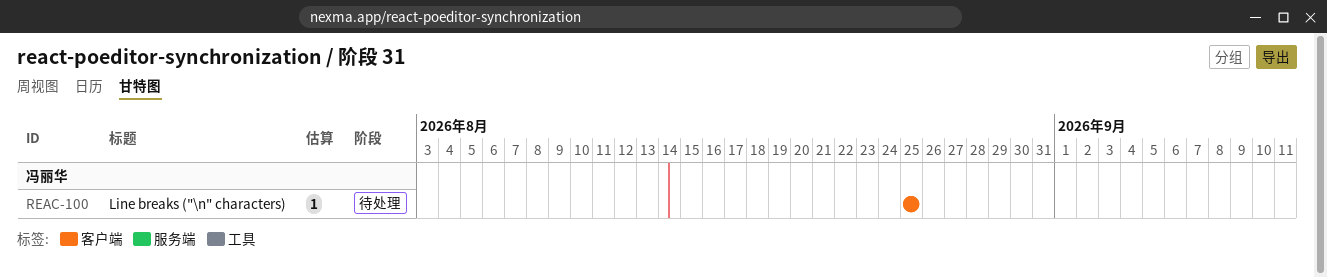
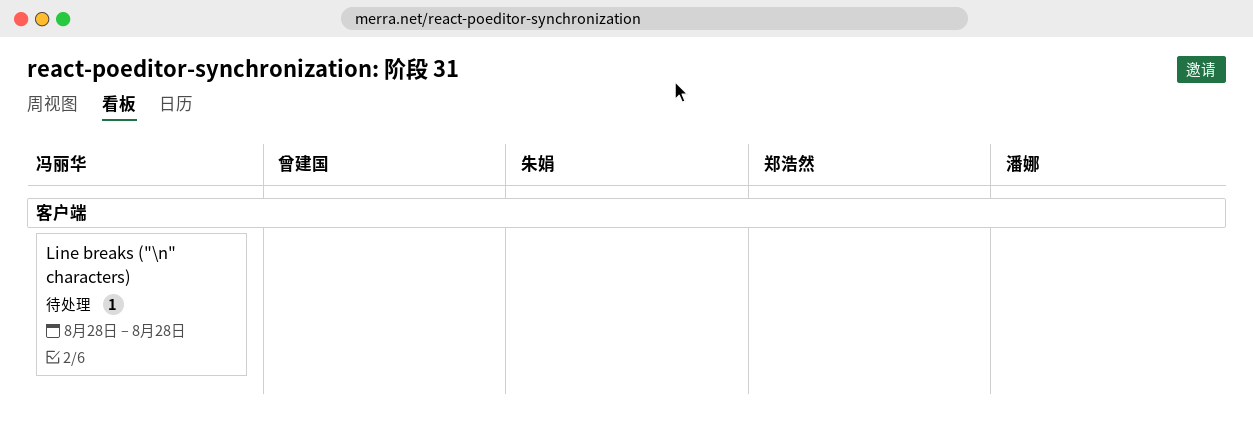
Line breaks ("\n" characters), start: Aug 25 -> Aug 28
Line breaks ("\n" characters), due: Aug 25 -> Aug 28

